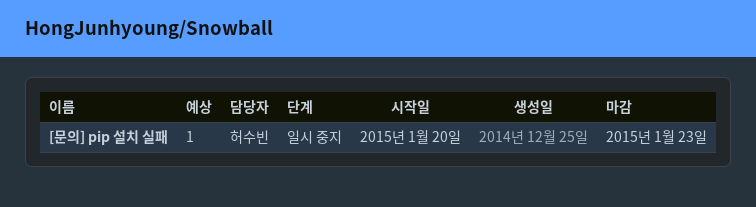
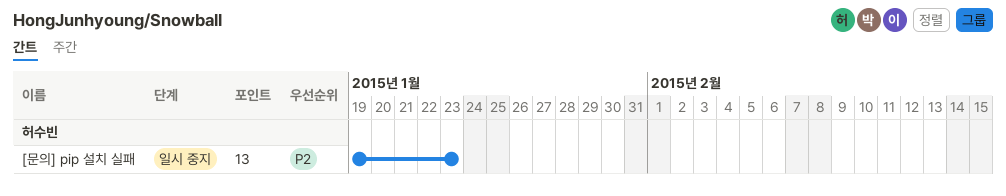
[문의] pip 설치 실패, estimate: 1 -> 13
[문의] pip 설치 실패, start: Jan 20 -> Jan 19

